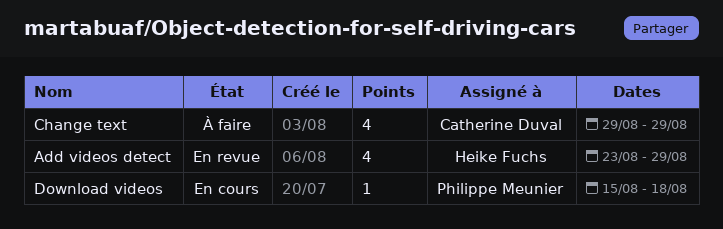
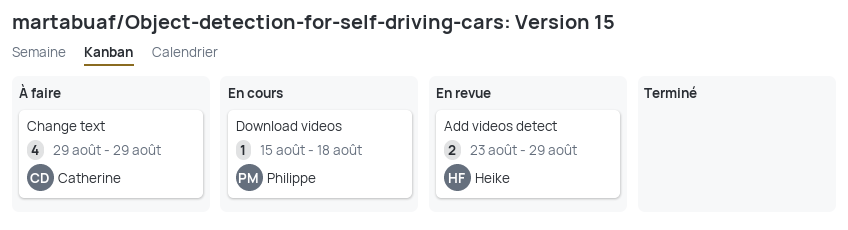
Add videos detect, estimate: 4 -> 2

